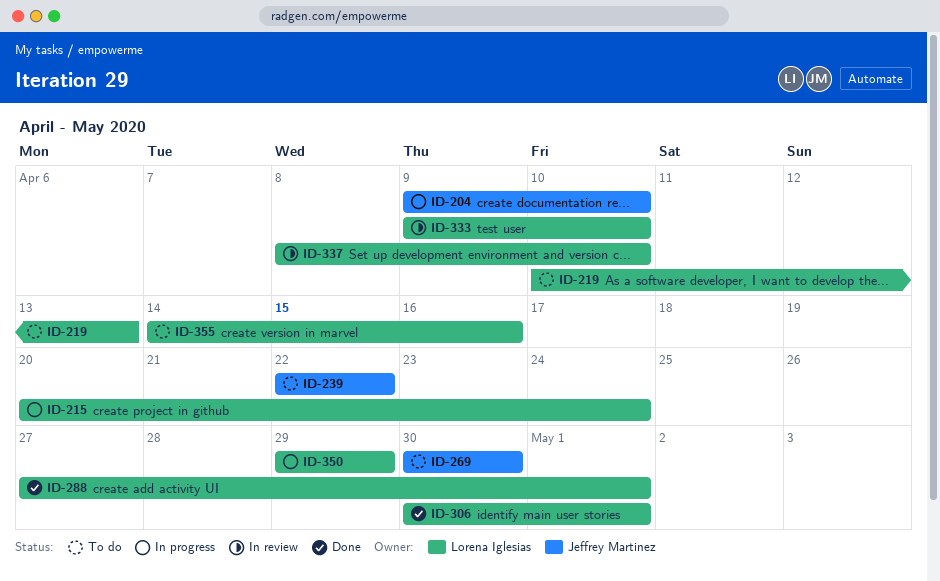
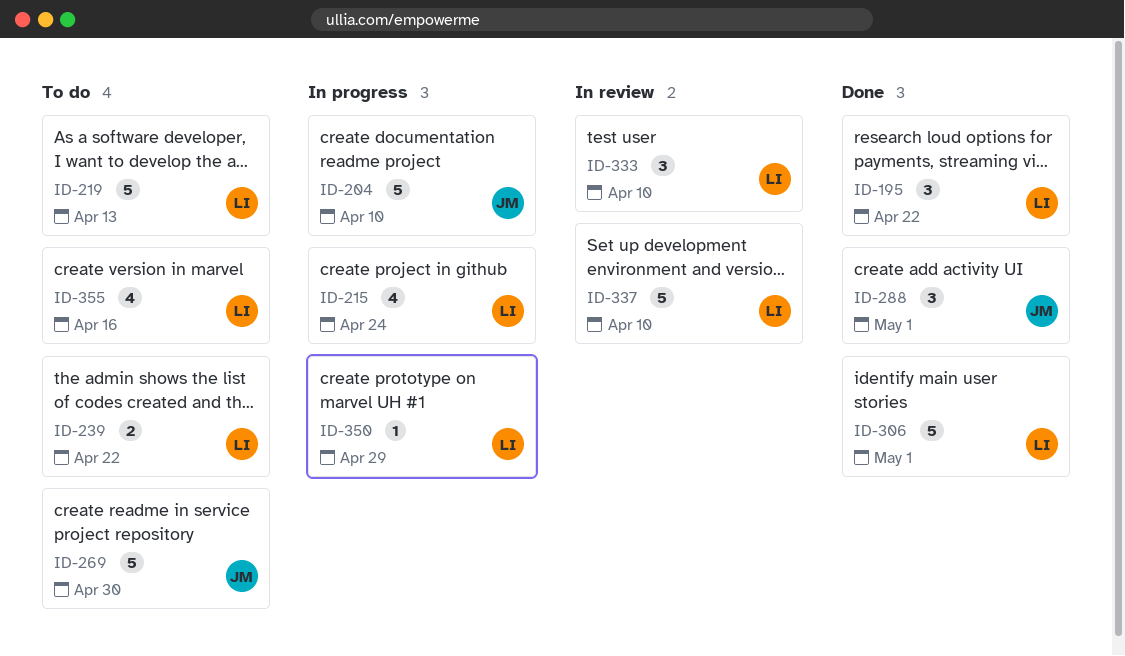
ID-195: none -> present
ID-239, owner: Jeffrey Martinez -> Lorena Iglesias
ID-288, owner: Lorena Iglesias -> Jeffrey Martinez

